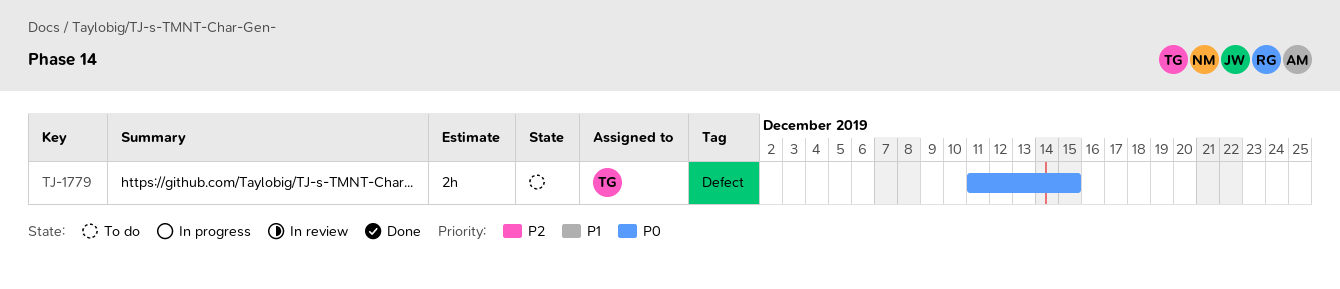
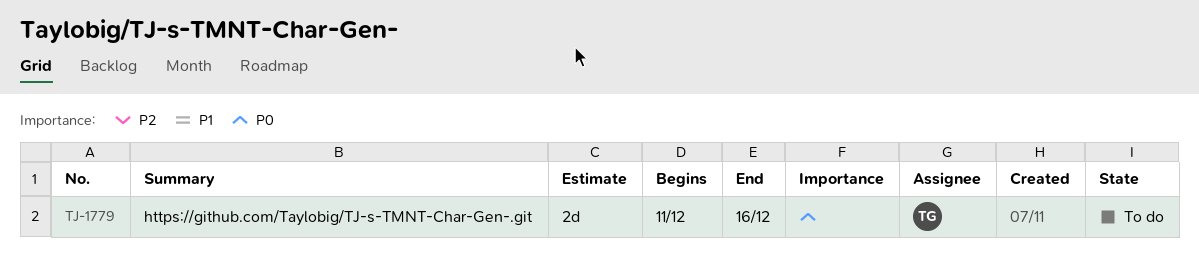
TJ-1779, estimate: 2h -> 2d
TJ-1779, due: Dec 15 -> Dec 16

